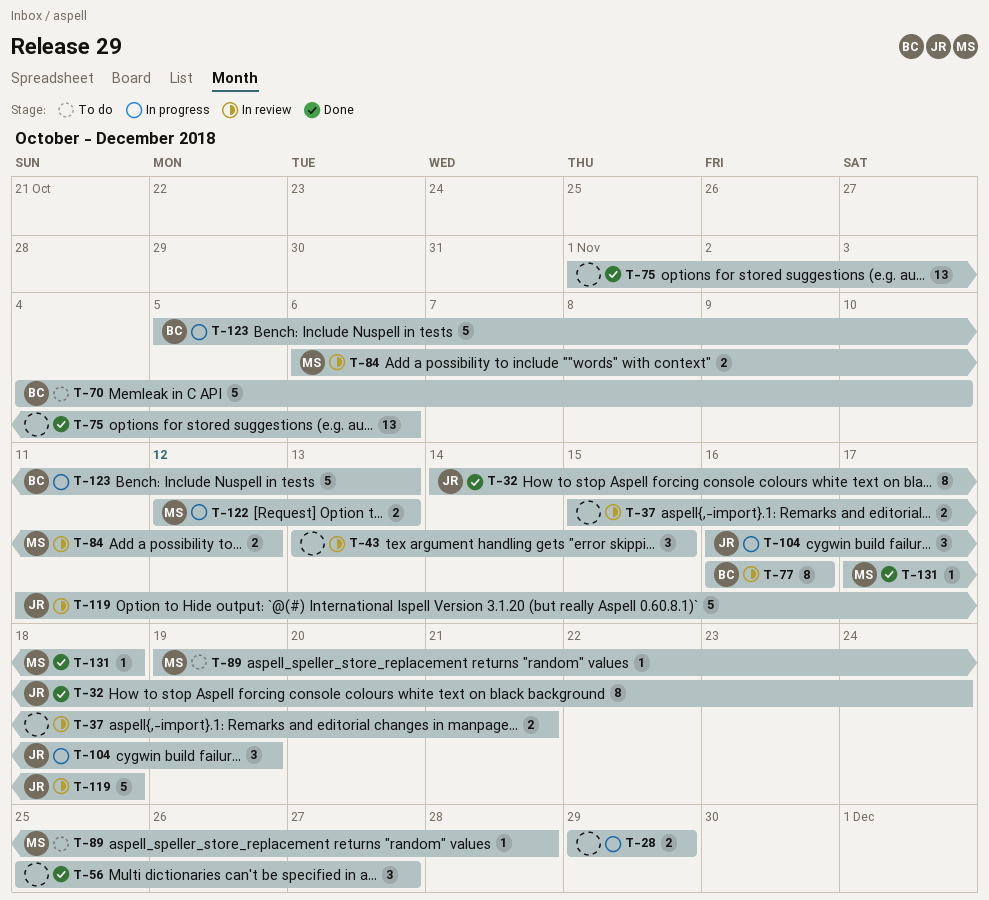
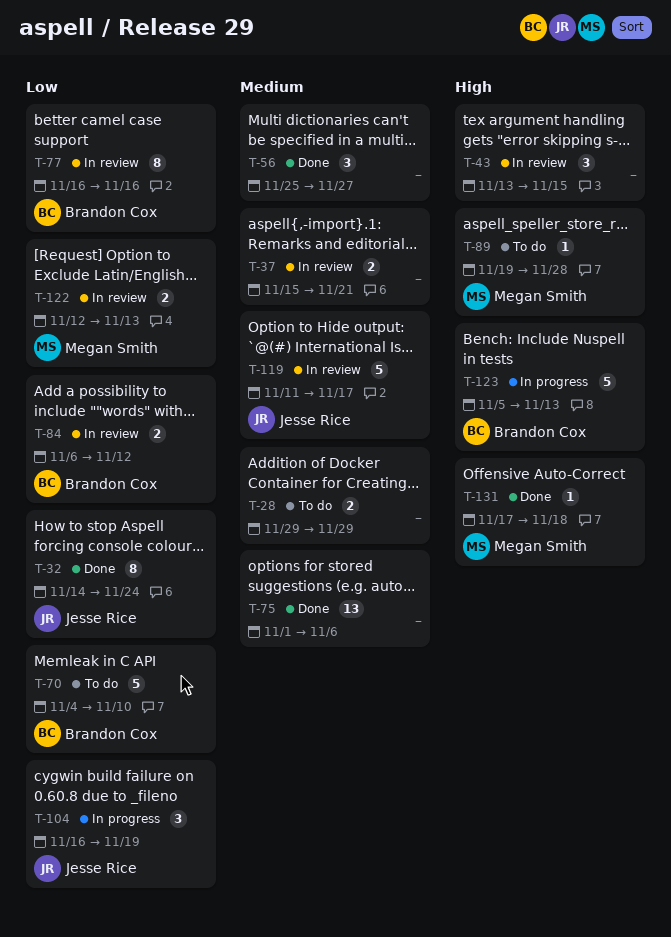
T-28, status: In progress -> To do
T-84, owner: Megan Smith -> Brandon Cox
T-119, due: Nov 18 -> Nov 17
T-122, status: In progress -> In review

